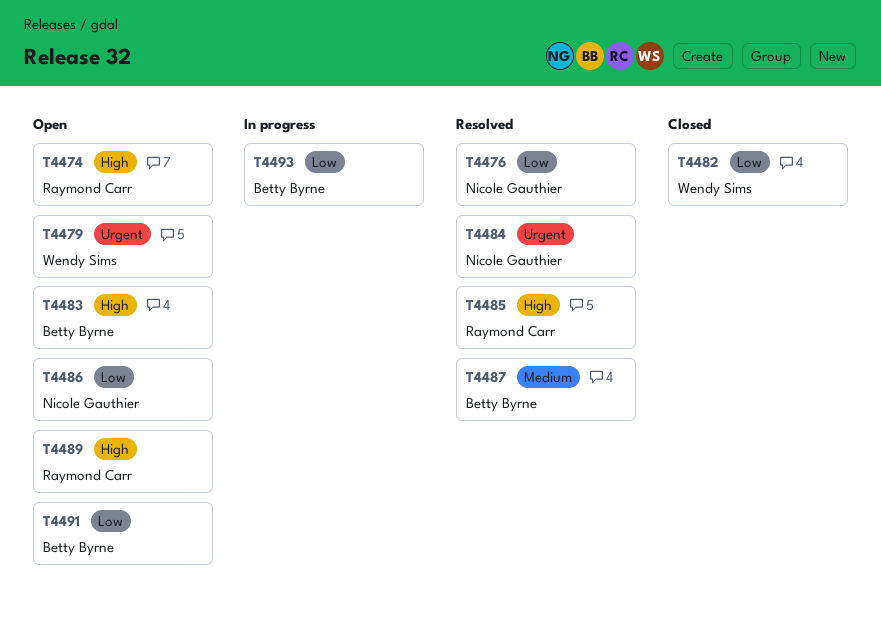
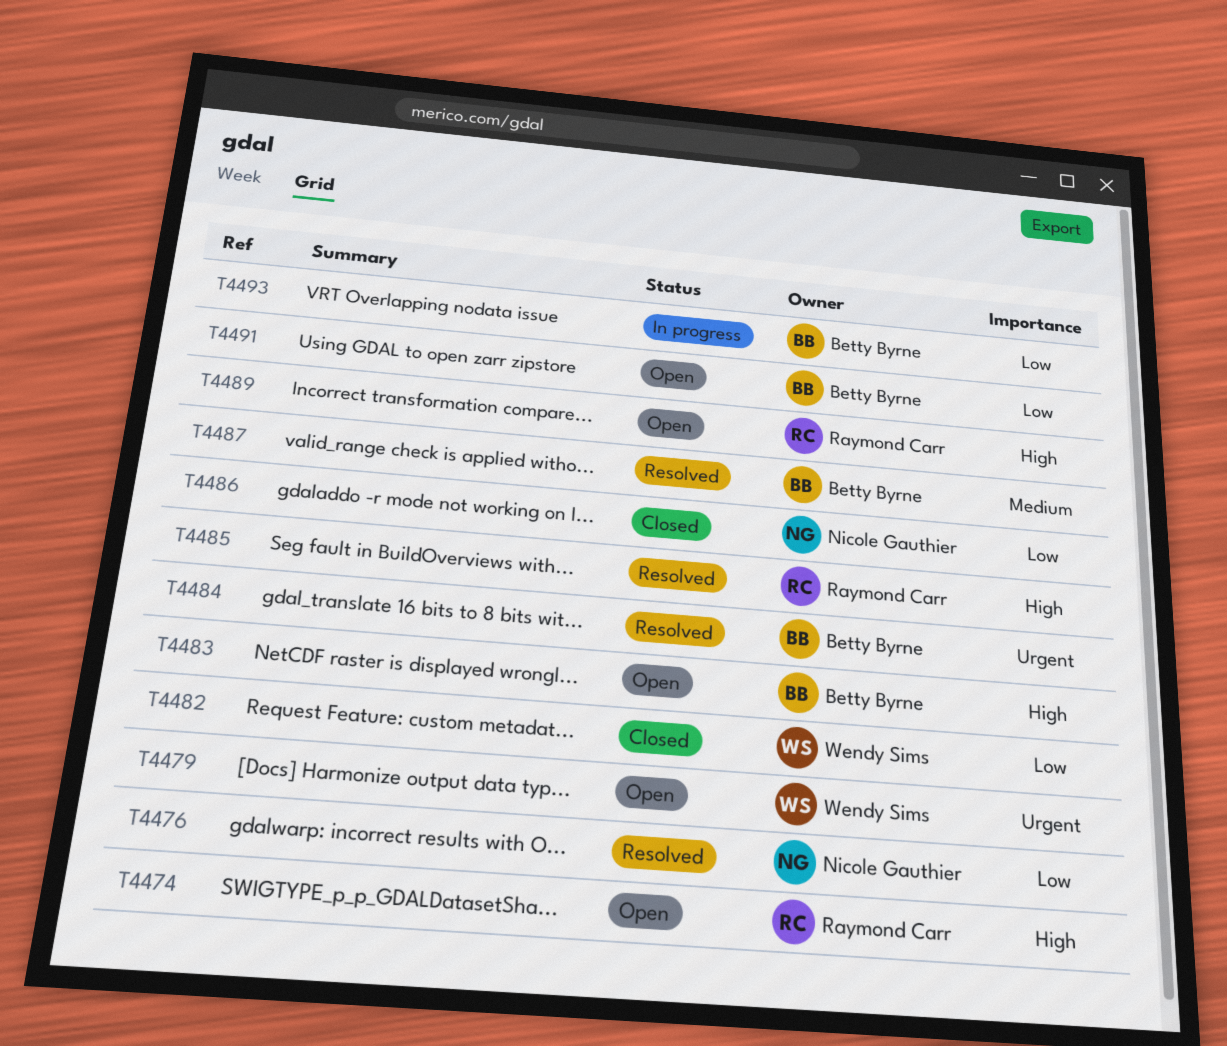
T4484, owner: Nicole Gauthier -> Betty Byrne
T4486, status: Open -> Closed

